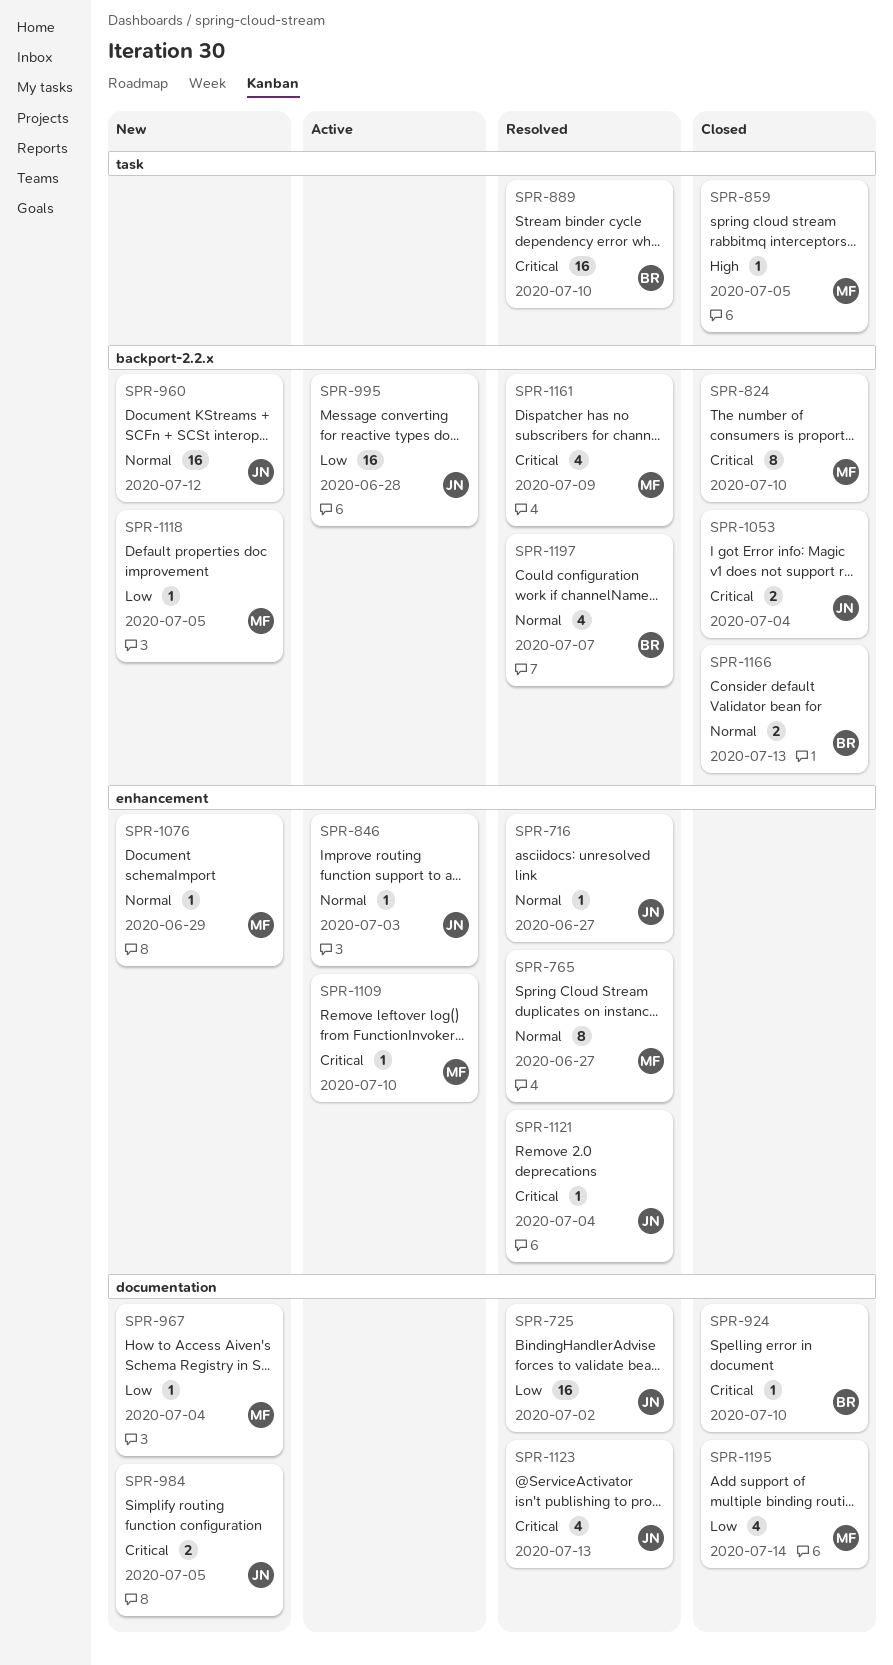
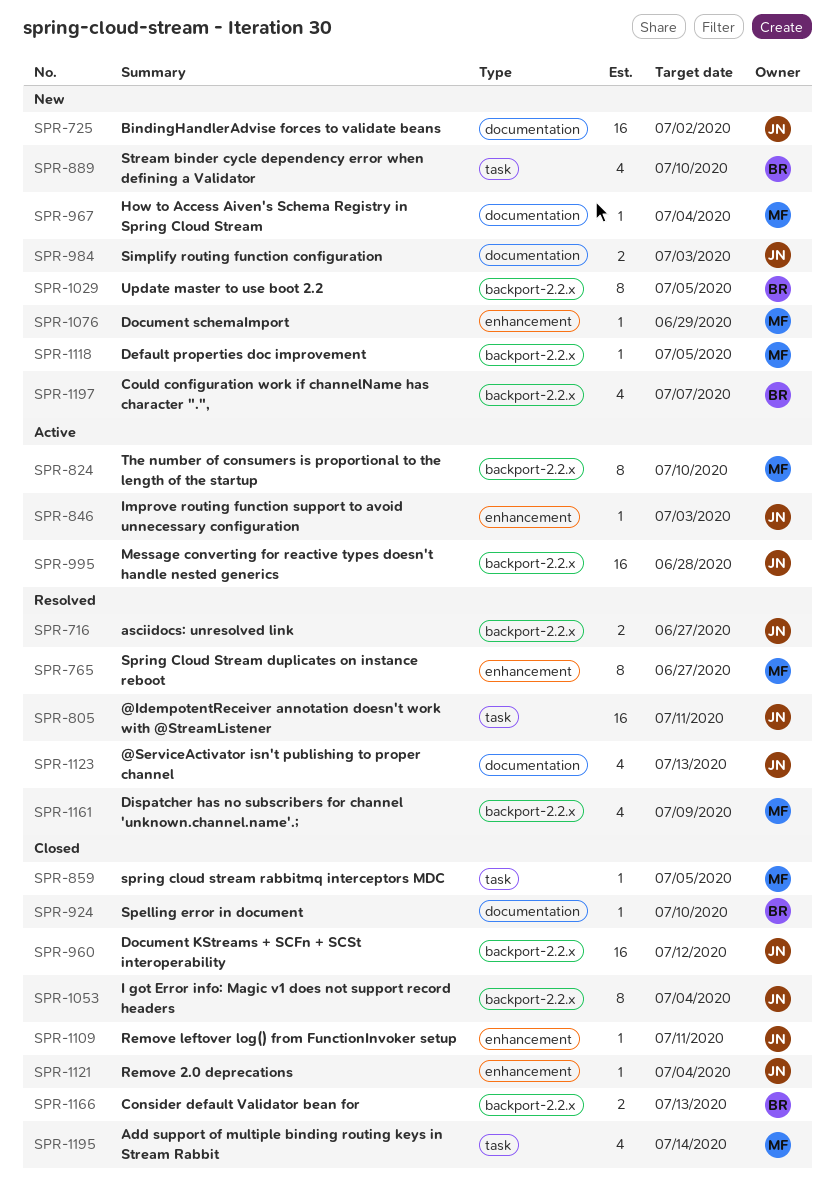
SPR-716, label: enhancement -> backport-2.2.x
SPR-716, estimate: 1 -> 2
SPR-725, status: Resolved -> New
SPR-805: none -> present
SPR-824, status: Closed -> Active
SPR-889, status: Resolved -> New
SPR-889, estimate: 16 -> 4
SPR-960, status: New -> Closed
SPR-984, due: Jul 5 -> Jul 3
SPR-1029: none -> present
SPR-1053, estimate: 2 -> 8
SPR-1109, status: Active -> Closed
SPR-1109, owner: MF -> JN
SPR-1109, due: Jul 10 -> Jul 11
SPR-1121, status: Resolved -> Closed
SPR-1195, label: documentation -> task
SPR-1197, status: Resolved -> New

